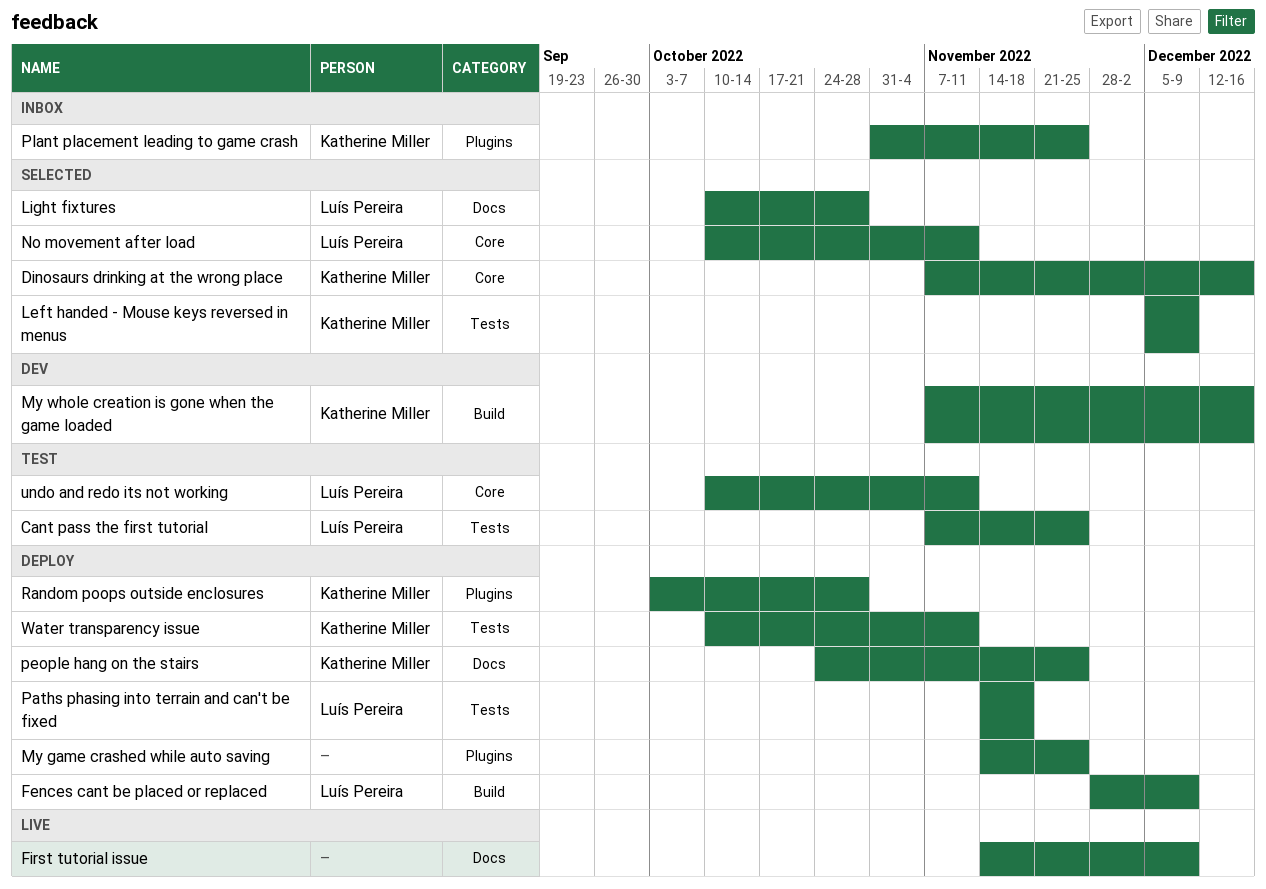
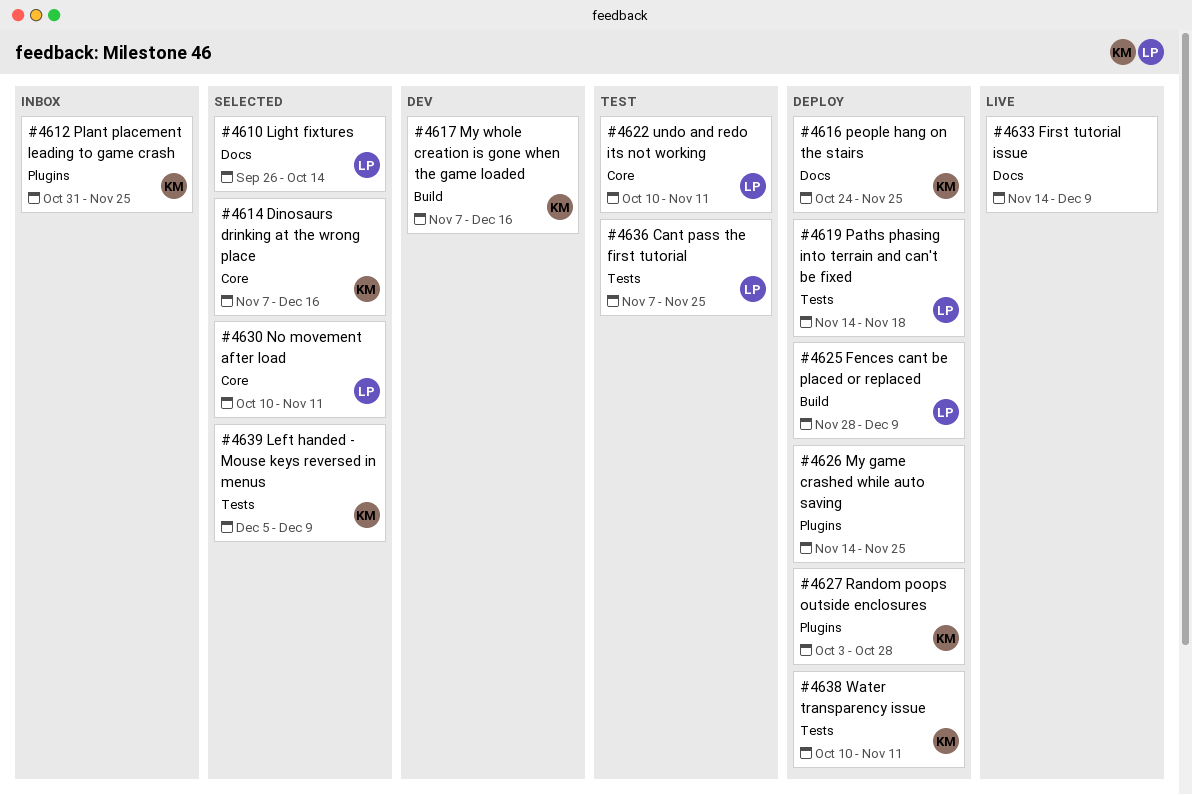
Light fixtures, start: Oct 10 -> Sep 26
Light fixtures, due: Oct 28 -> Oct 14

